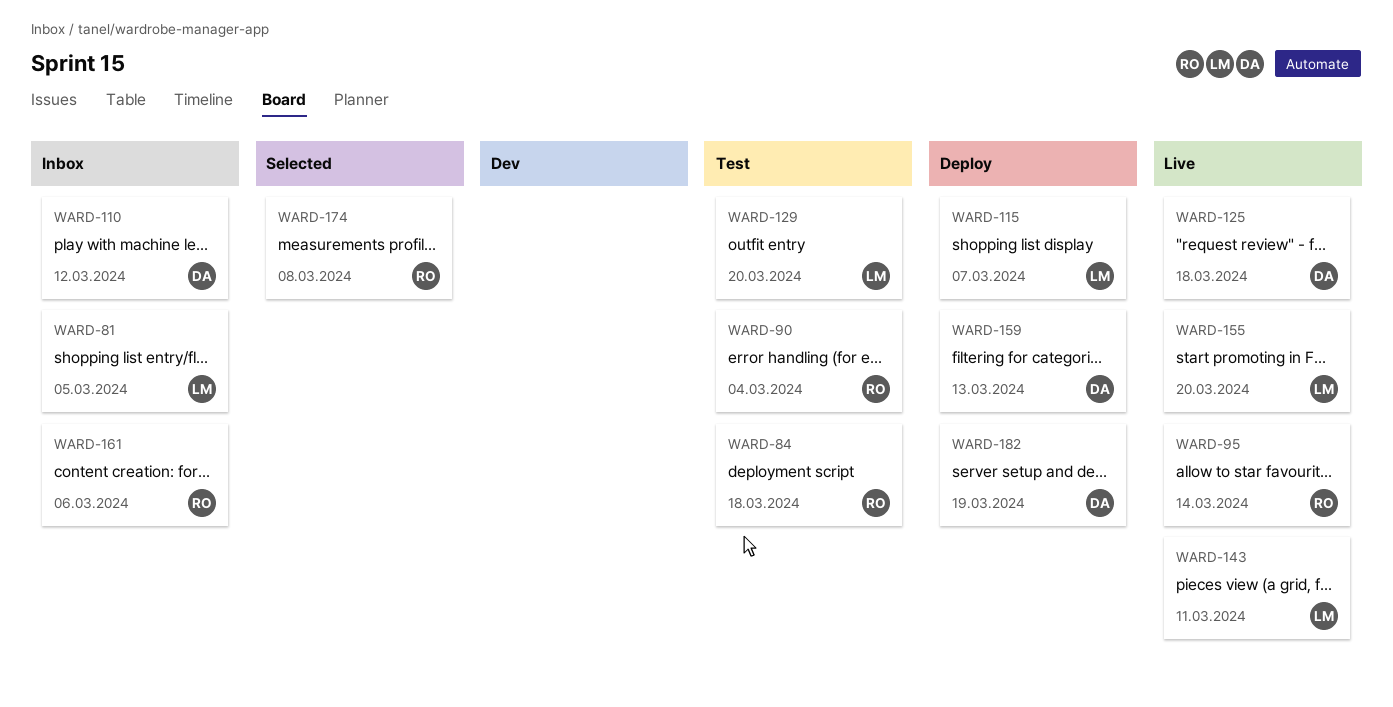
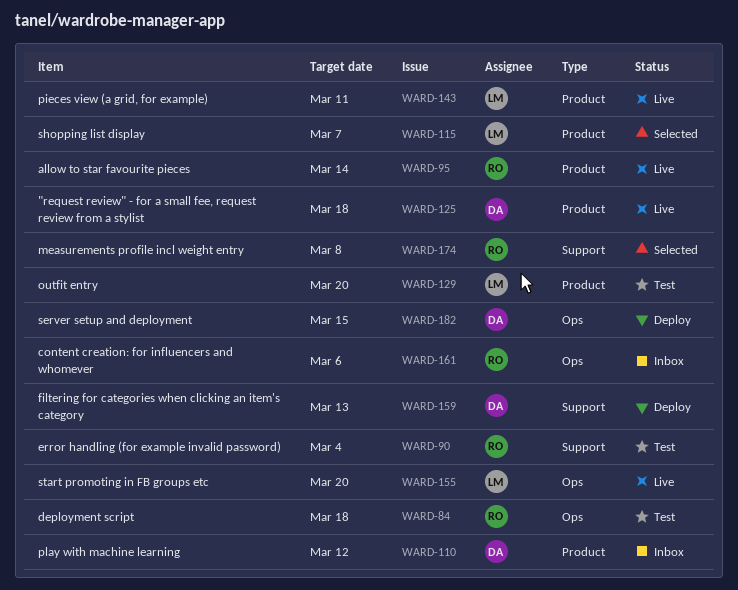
WARD-81: present -> none
WARD-115, status: Deploy -> Selected
WARD-182, due: Mar 19 -> Mar 15

